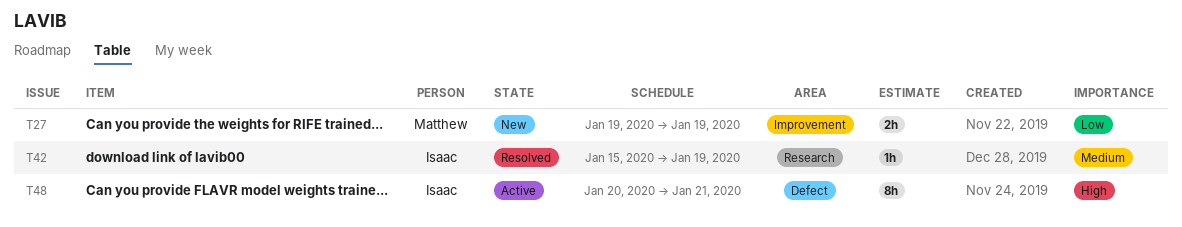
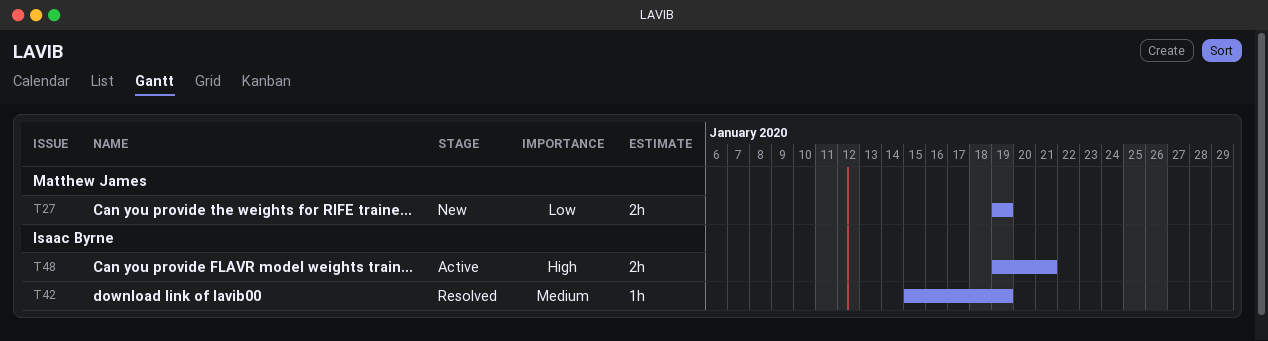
T48, estimate: 8h -> 2h
T48, start: Jan 20 -> Jan 19

